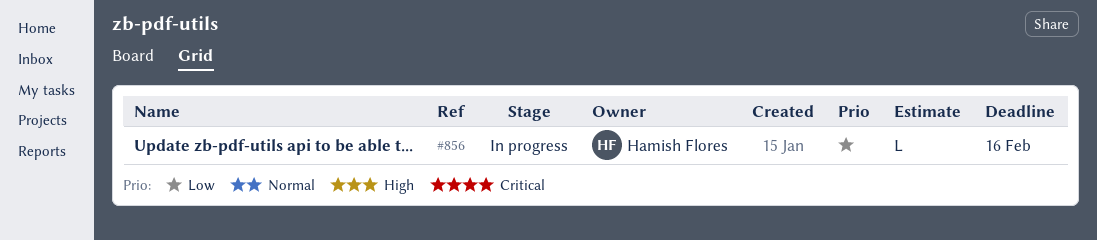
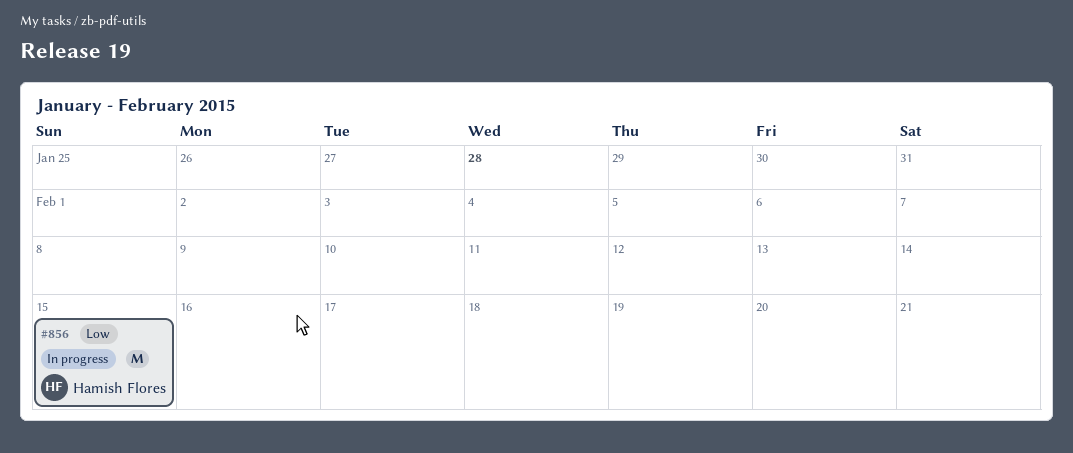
#856, estimate: L -> M
#856, due: Feb 16 -> Feb 15

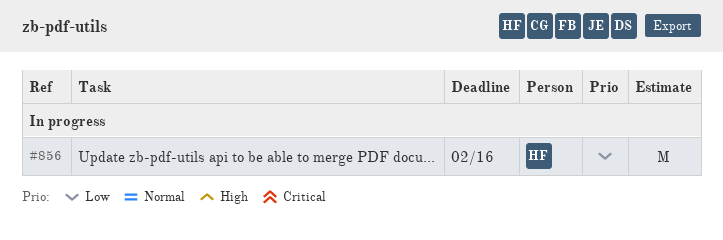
#856, due: Feb 15 -> Feb 16

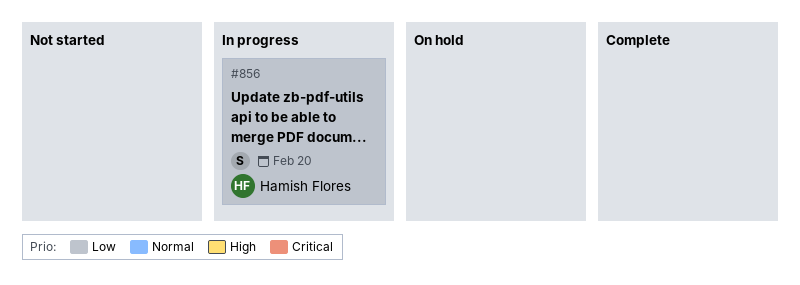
#856, estimate: M -> S
#856, due: Feb 16 -> Feb 20

